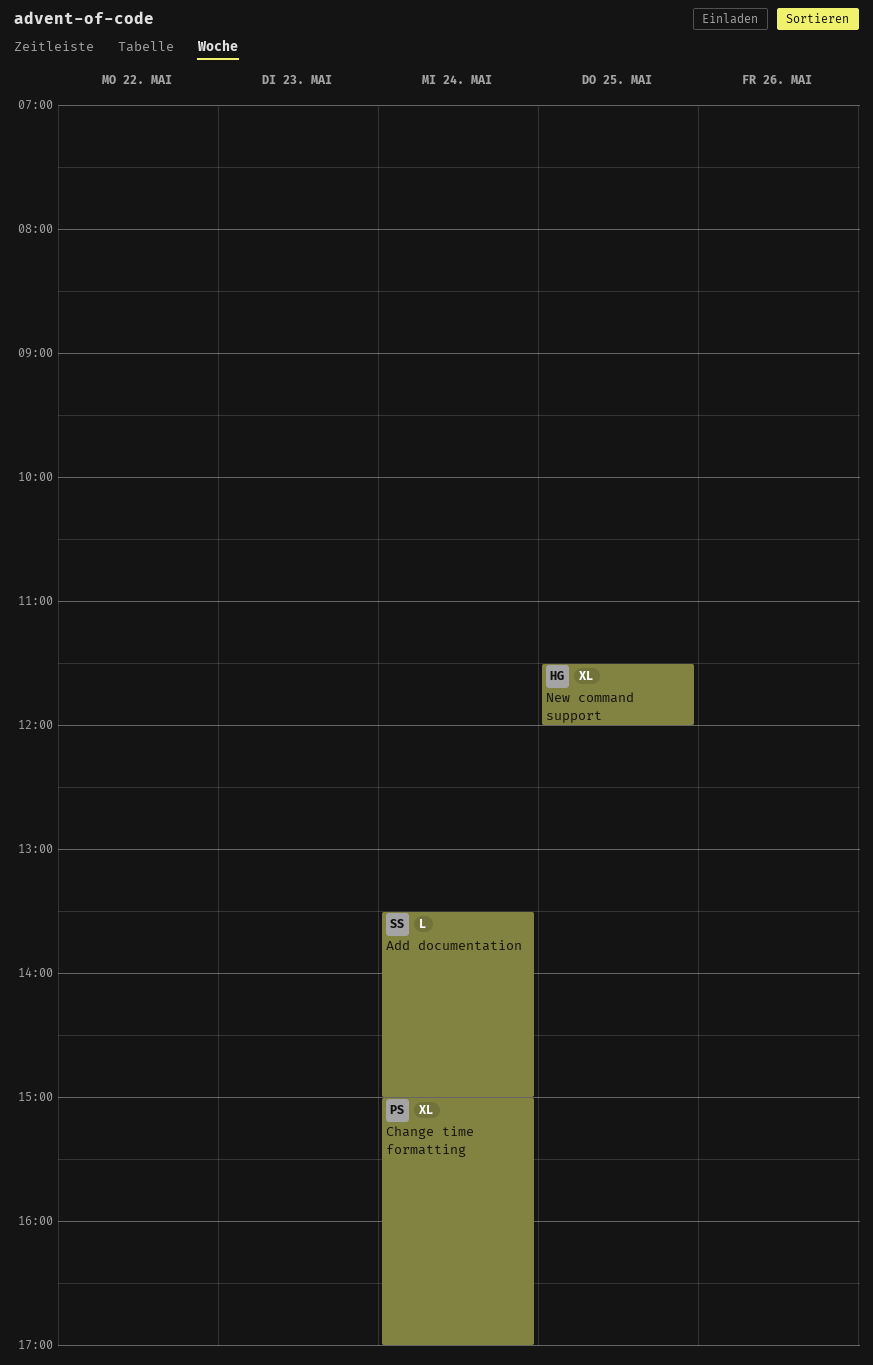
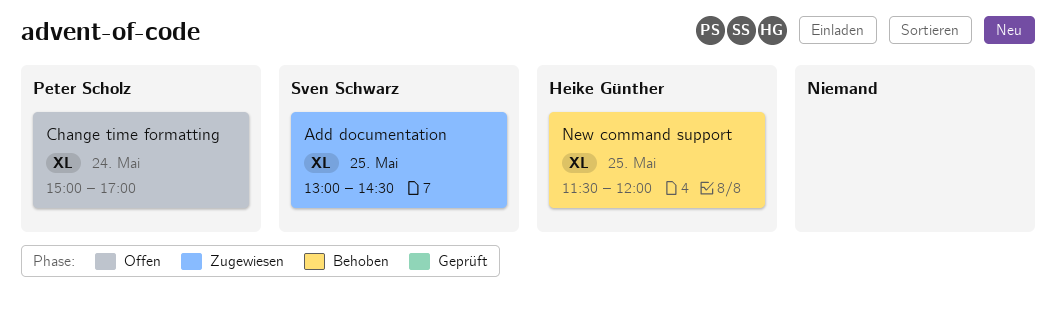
Add documentation, estimate: L -> XL
Add documentation, day: May 24 -> May 25
Add documentation, begins: 13:30 -> 13:00
Add documentation, ends: 15:00 -> 14:30

